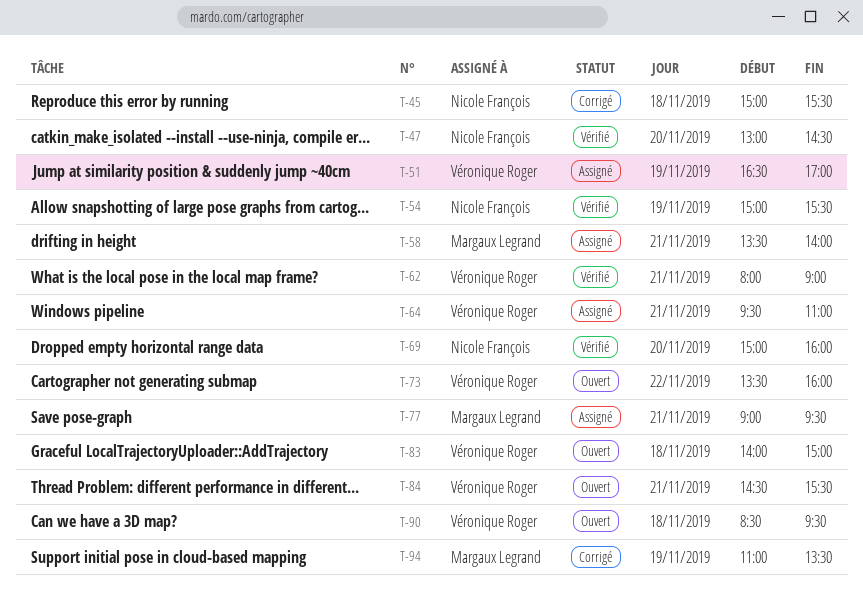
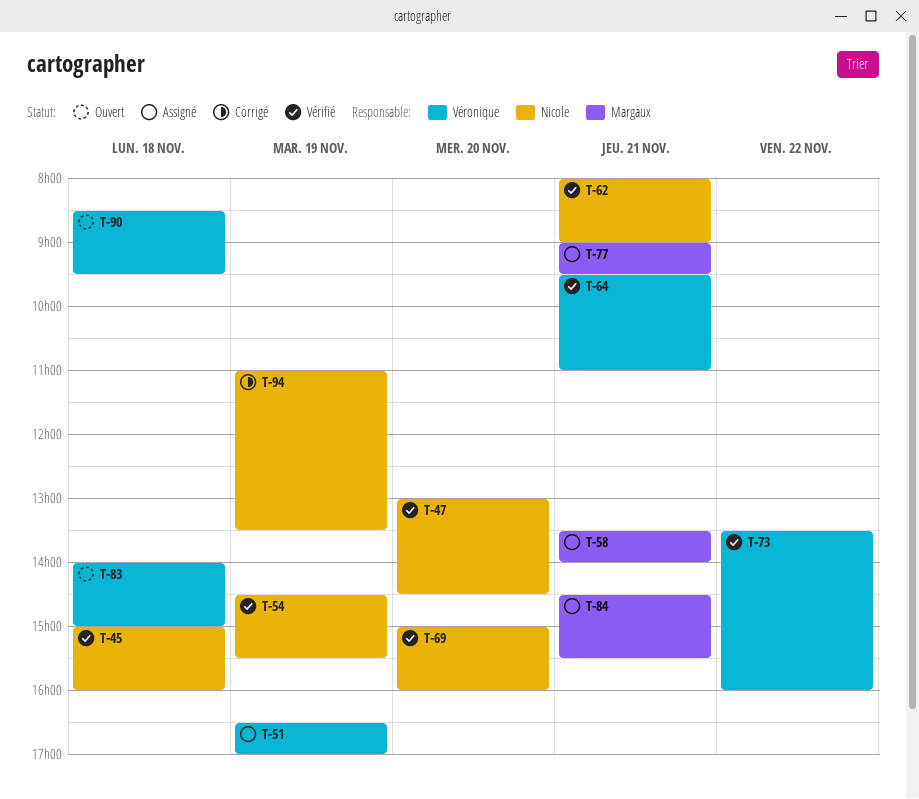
T-45, status: Corrigé -> Vérifié
T-45, ends: 15:30 -> 16:00
T-54, begins: 15:00 -> 14:30
T-62, owner: Véronique Roger -> Nicole François
T-64, status: Assigné -> Vérifié
T-73, status: Ouvert -> Vérifié
T-84, status: Ouvert -> Assigné
T-84, owner: Véronique Roger -> Margaux Legrand
T-94, owner: Margaux Legrand -> Nicole François

